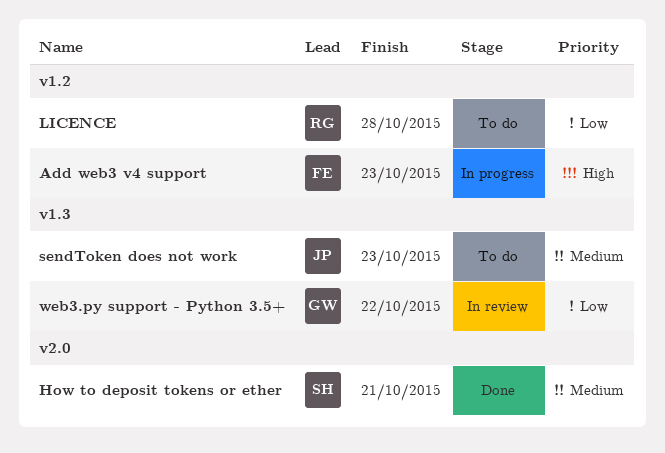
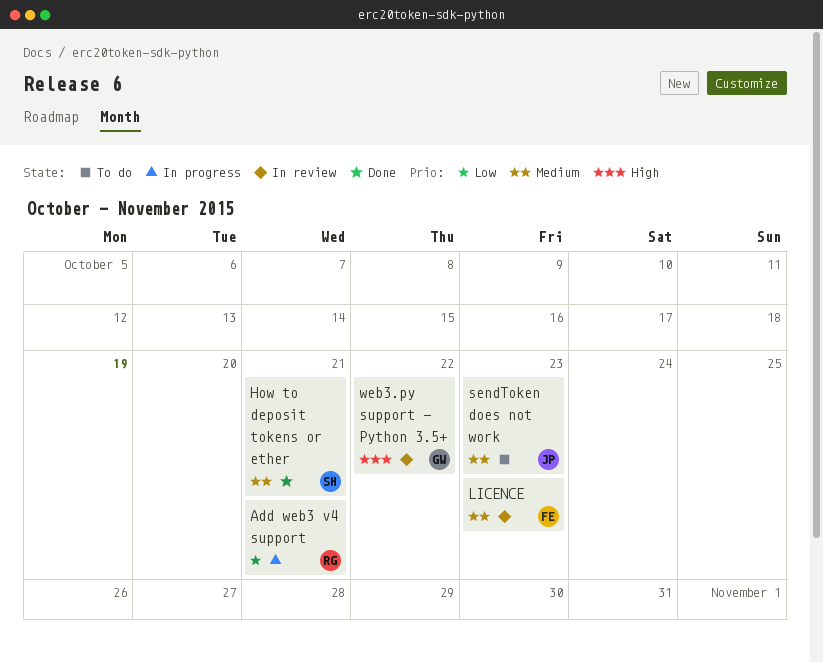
Add web3 v4 support, owner: FE -> RG
Add web3 v4 support, priority: High -> Low
Add web3 v4 support, due: Oct 23 -> Oct 21
LICENCE, status: To do -> In review
LICENCE, owner: RG -> FE
LICENCE, priority: Low -> Medium
LICENCE, due: Oct 28 -> Oct 23
web3.py support - Python 3.5+, priority: Low -> High

